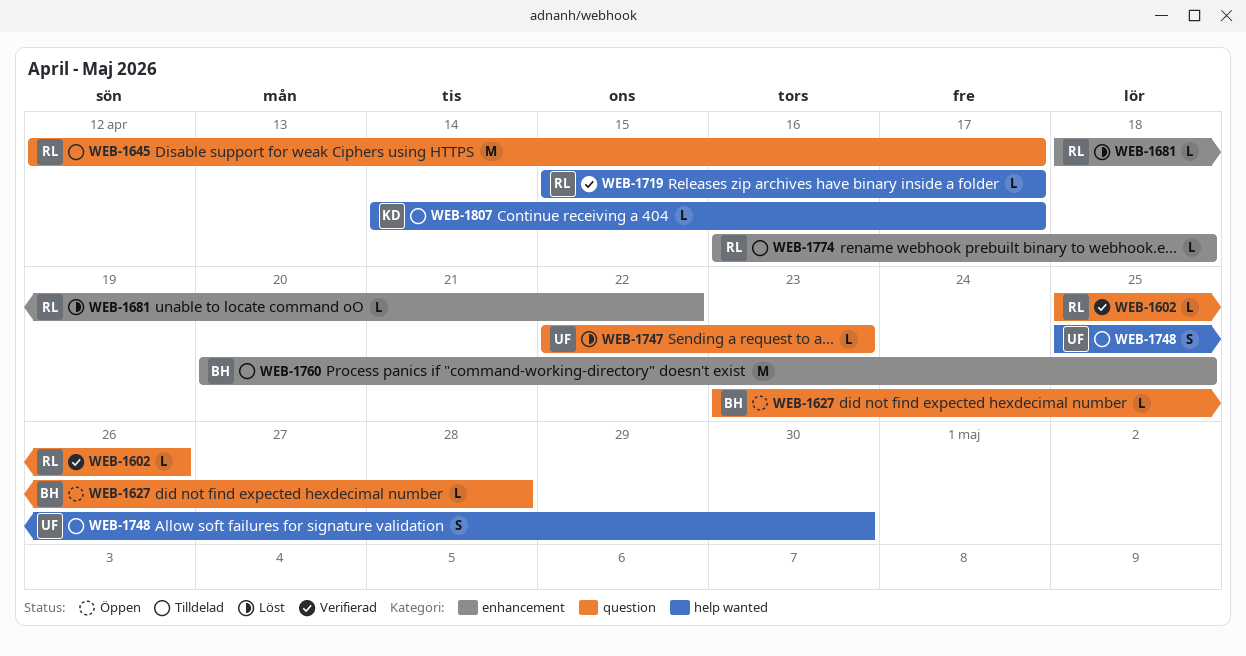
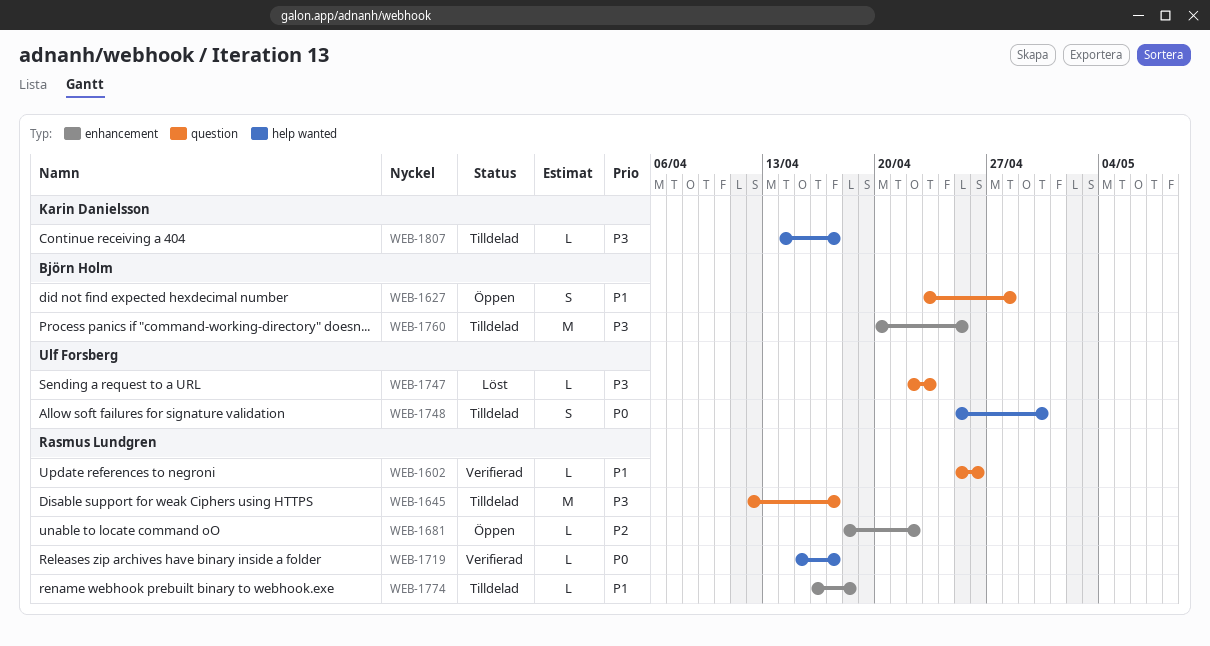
WEB-1627, estimate: L -> S
WEB-1681, status: Löst -> Öppen

